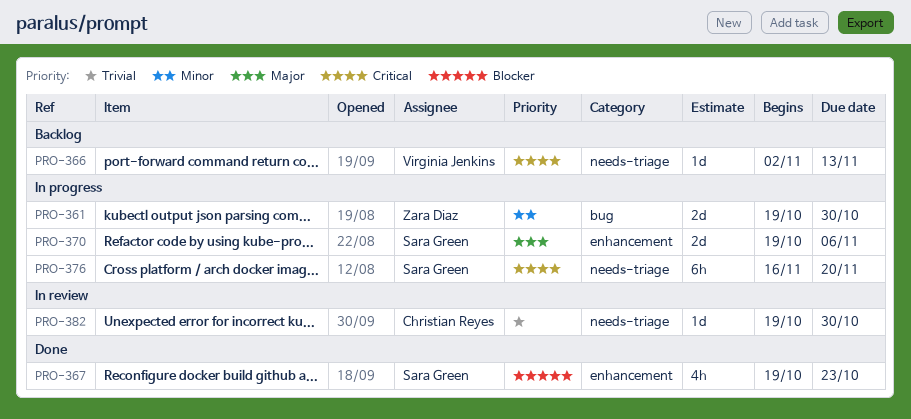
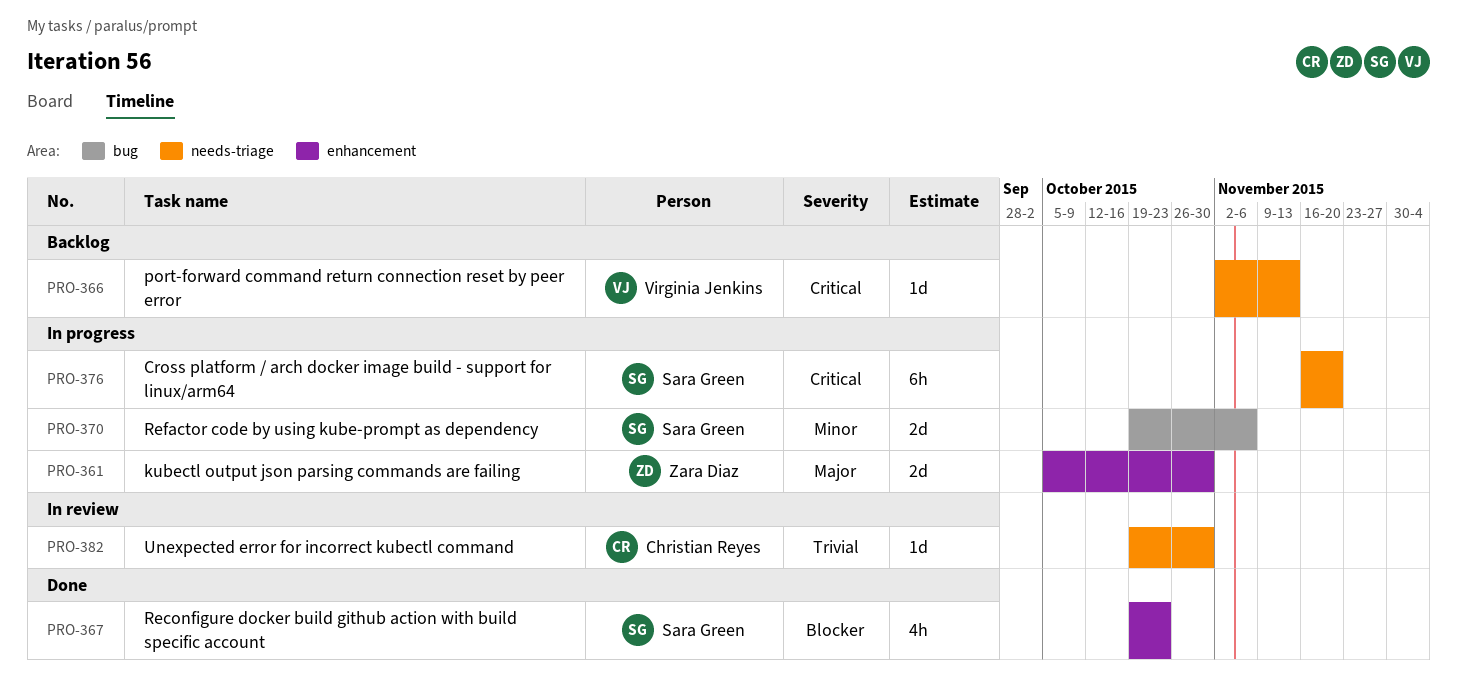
PRO-361, priority: Minor -> Major
PRO-361, label: bug -> enhancement
PRO-361, start: Oct 19 -> Oct 5
PRO-370, priority: Major -> Minor
PRO-370, label: enhancement -> bug

